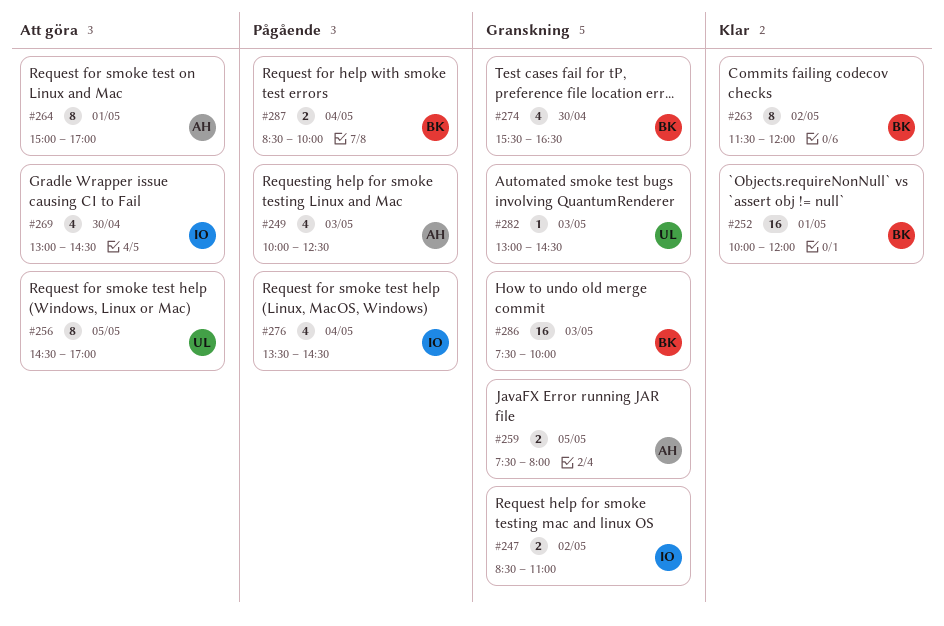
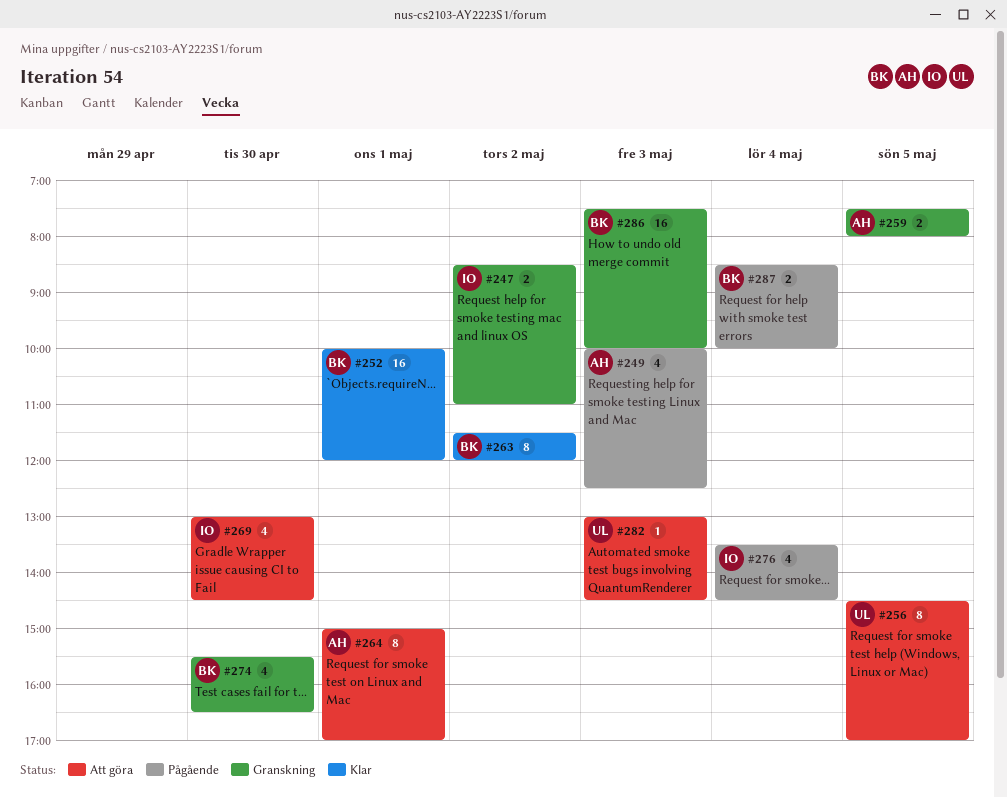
#282, status: Granskning -> Att göra

